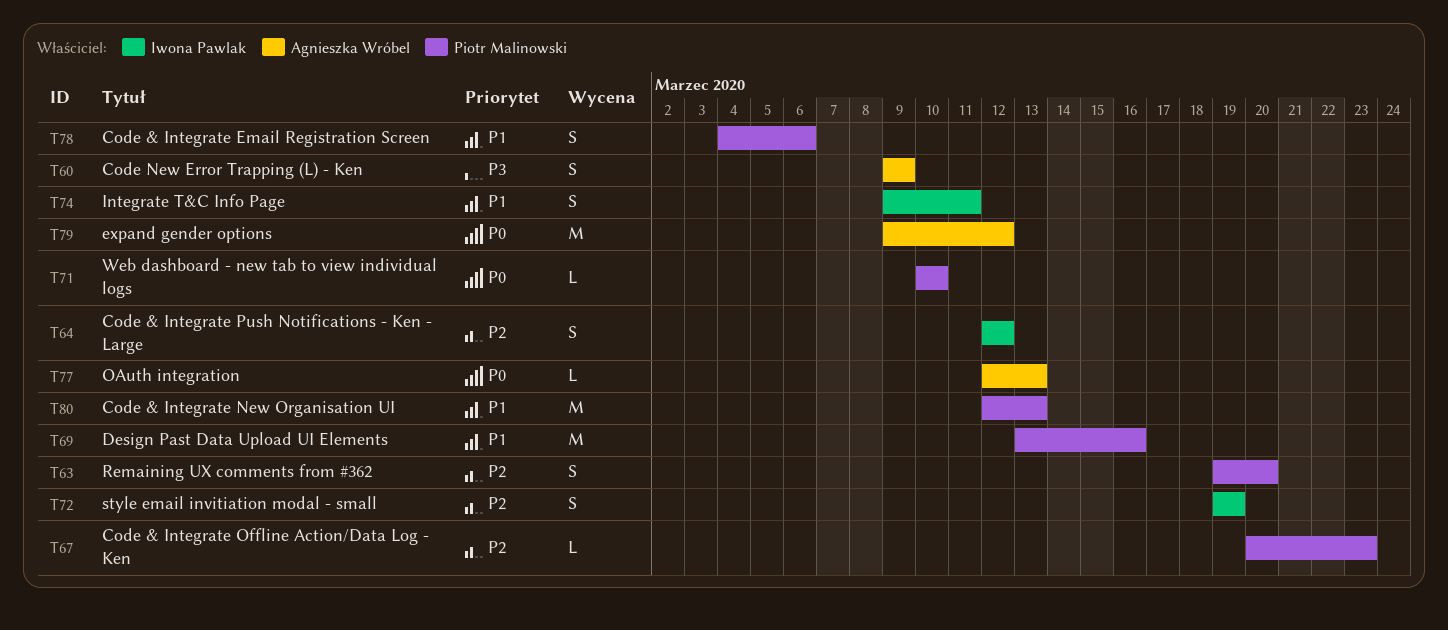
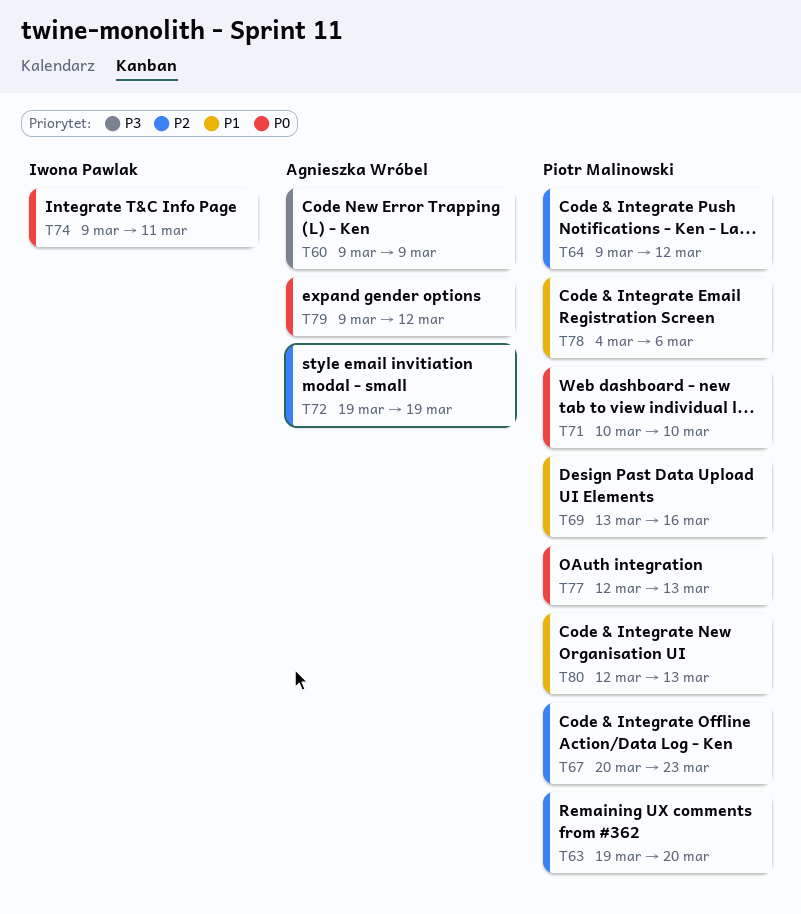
T64, owner: Iwona Pawlak -> Piotr Malinowski
T64, start: Mar 12 -> Mar 9
T72, owner: Iwona Pawlak -> Agnieszka Wróbel
T74, priority: P1 -> P0
T77, owner: Agnieszka Wróbel -> Piotr Malinowski

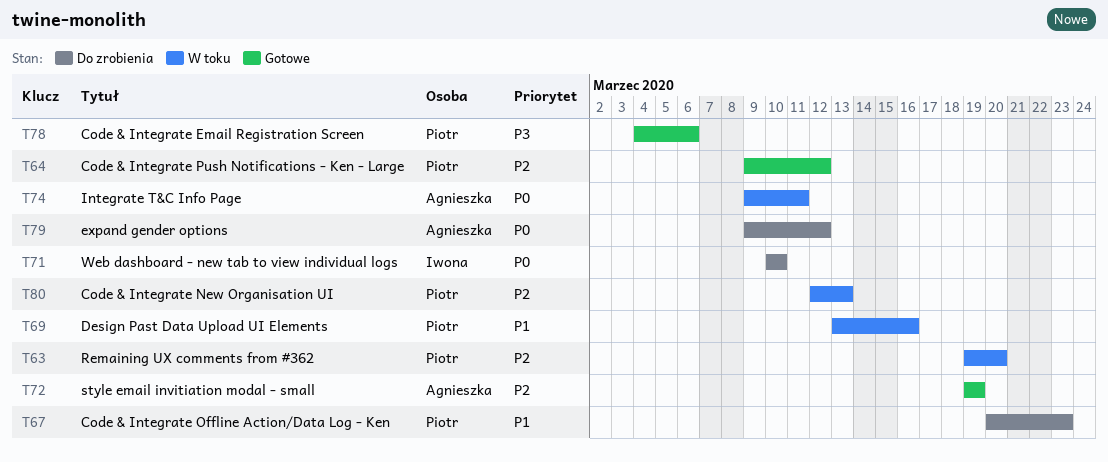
T60: present -> none
T67, priority: P2 -> P1
T71, owner: Piotr Malinowski -> Iwona Pawlak
T74, owner: Iwona Pawlak -> Agnieszka Wróbel
T77: present -> none
T78, priority: P1 -> P3
T80, priority: P1 -> P2

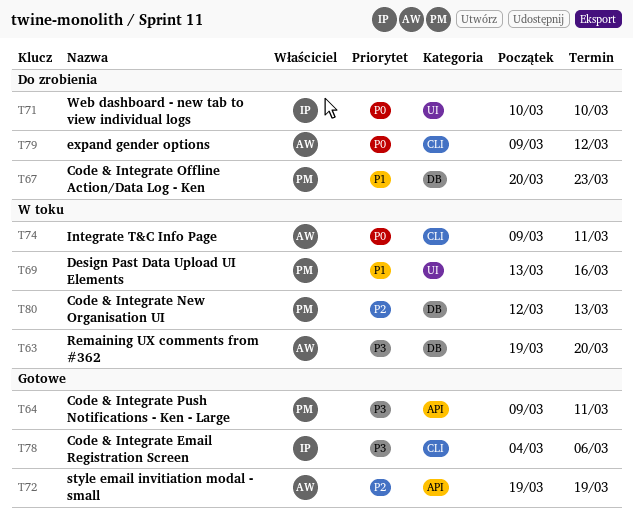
T63, owner: Piotr -> Agnieszka
T63, priority: P2 -> P3
T64, priority: P2 -> P3
T64, due: Mar 12 -> Mar 11
T78, owner: Piotr -> Iwona

